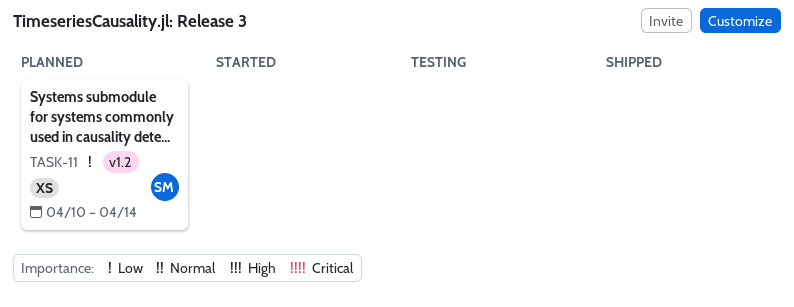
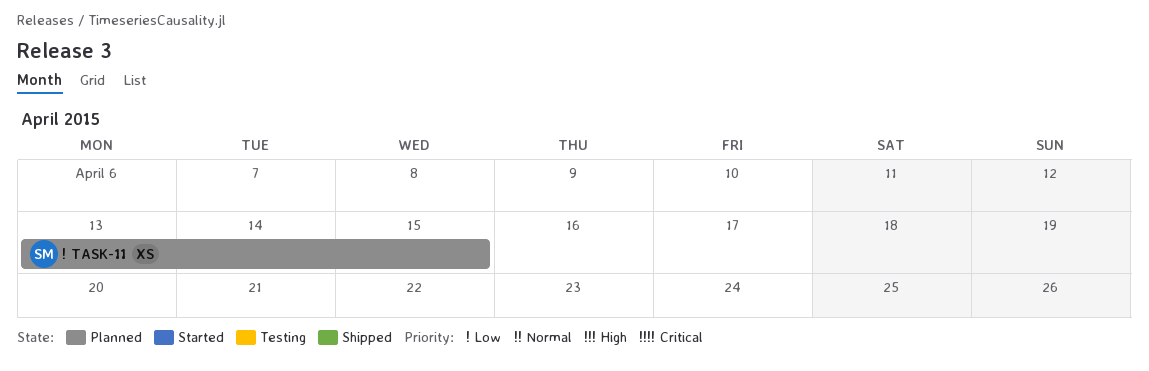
TASK-11, start: Apr 10 -> Apr 13
TASK-11, due: Apr 14 -> Apr 15

